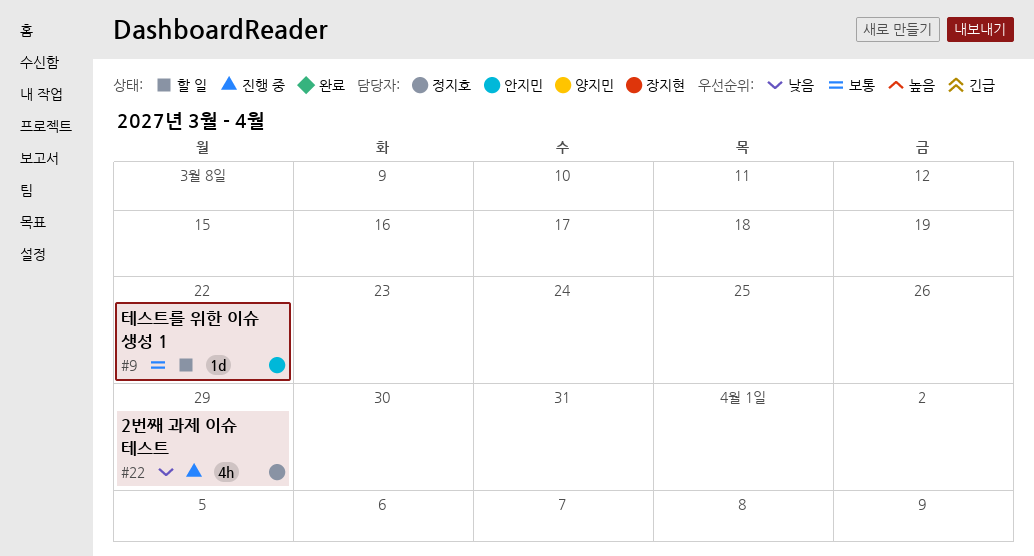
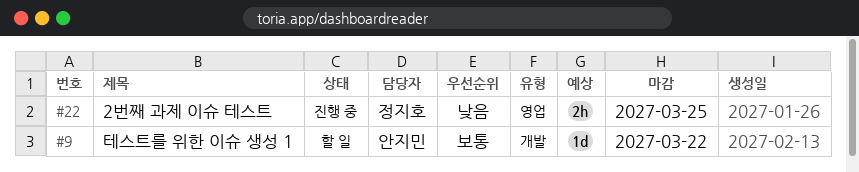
#22, estimate: 4h -> 2h
#22, due: Mar 29 -> Mar 25

